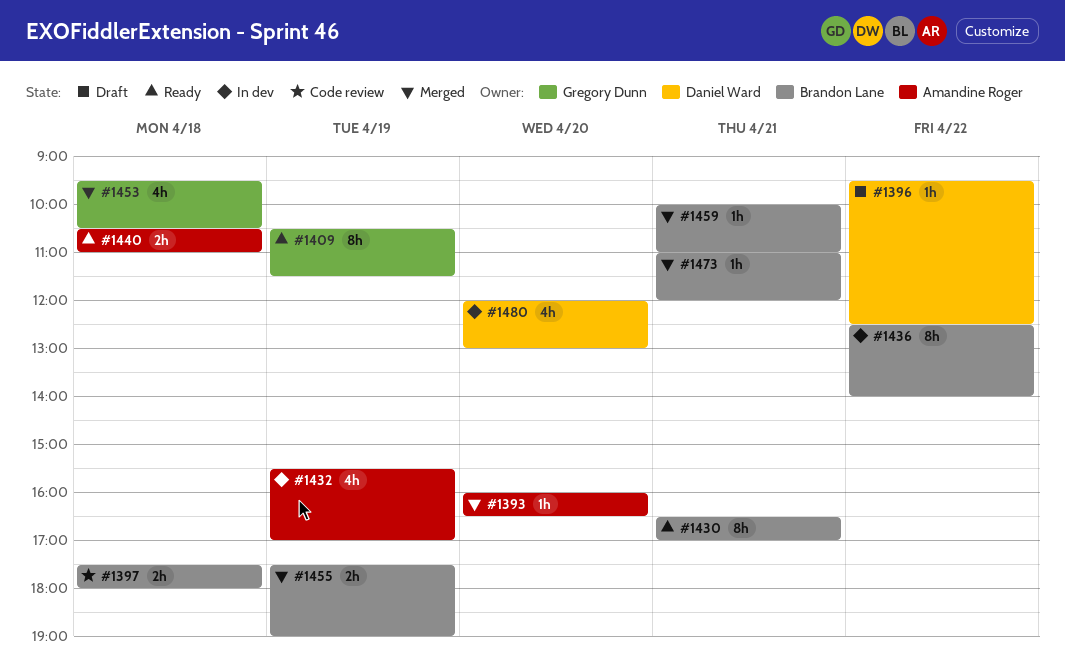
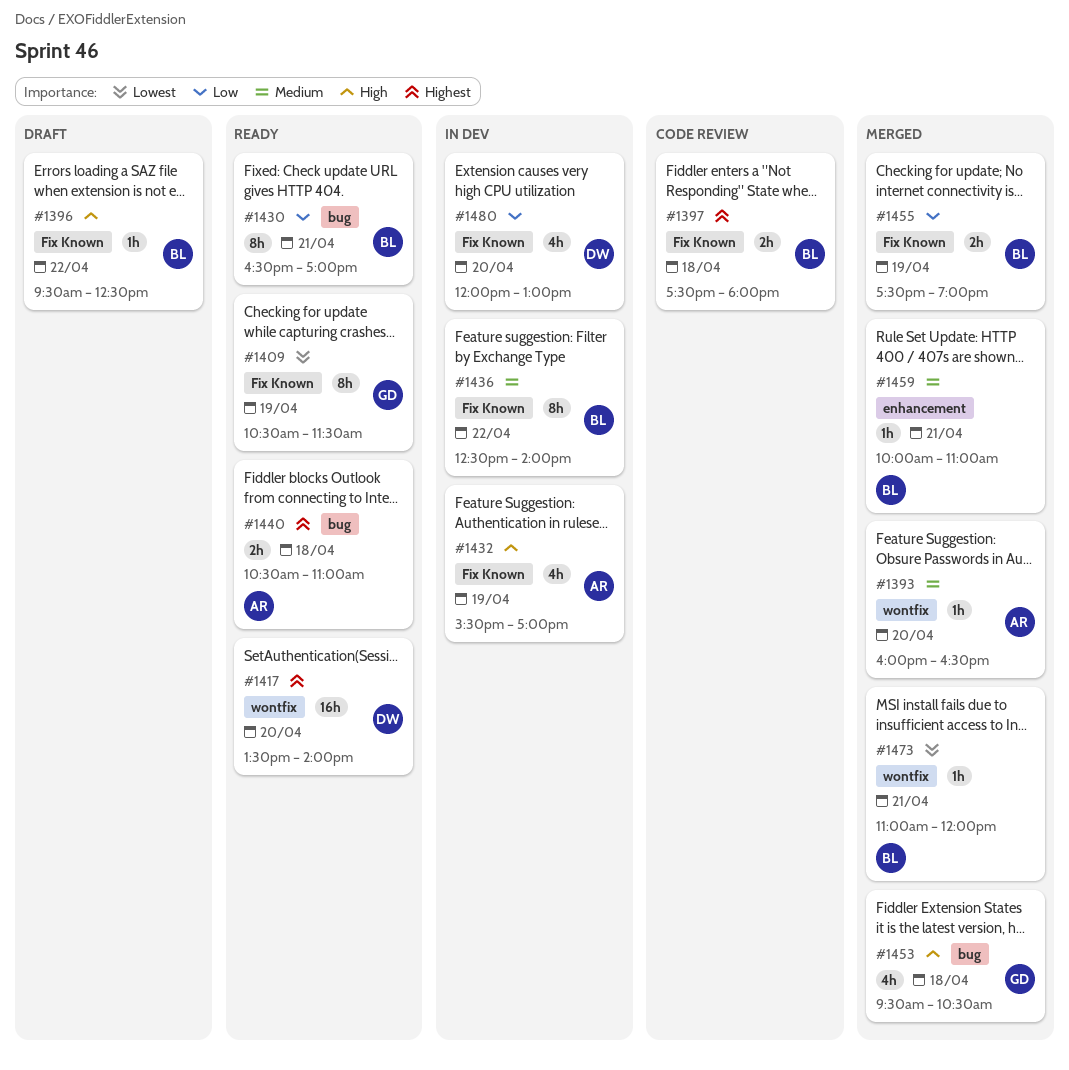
#1396, owner: Daniel Ward -> Brandon Lane
#1417: none -> present

